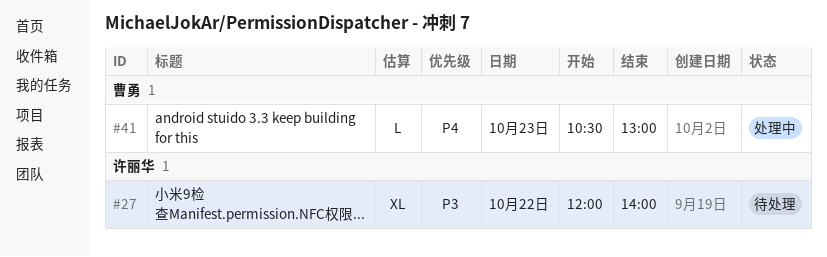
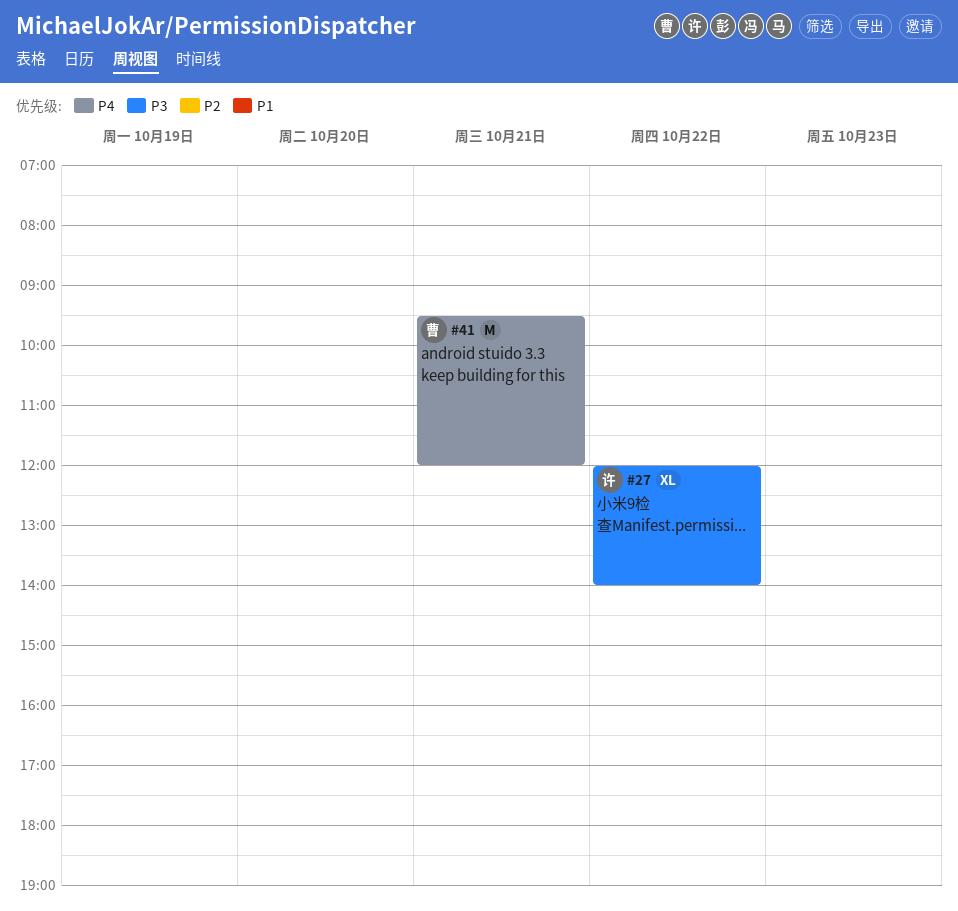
#41, estimate: L -> M
#41, day: Oct 23 -> Oct 21
#41, begins: 10:30 -> 09:30
#41, ends: 13:00 -> 12:00

